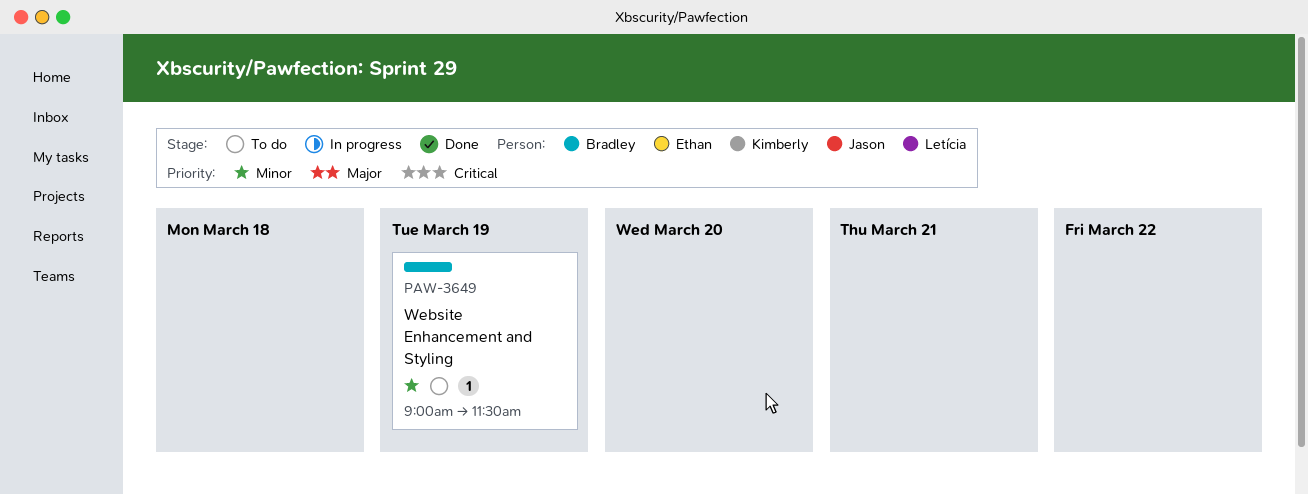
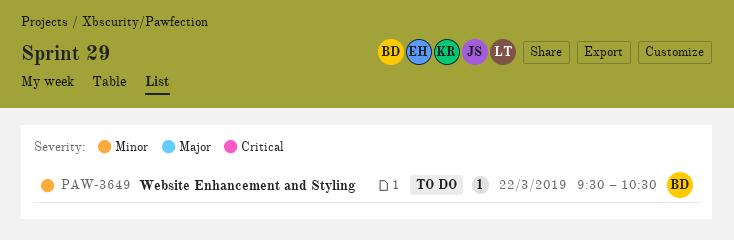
PAW-3649, day: Mar 19 -> Mar 22
PAW-3649, begins: 09:00 -> 09:30
PAW-3649, ends: 11:30 -> 10:30

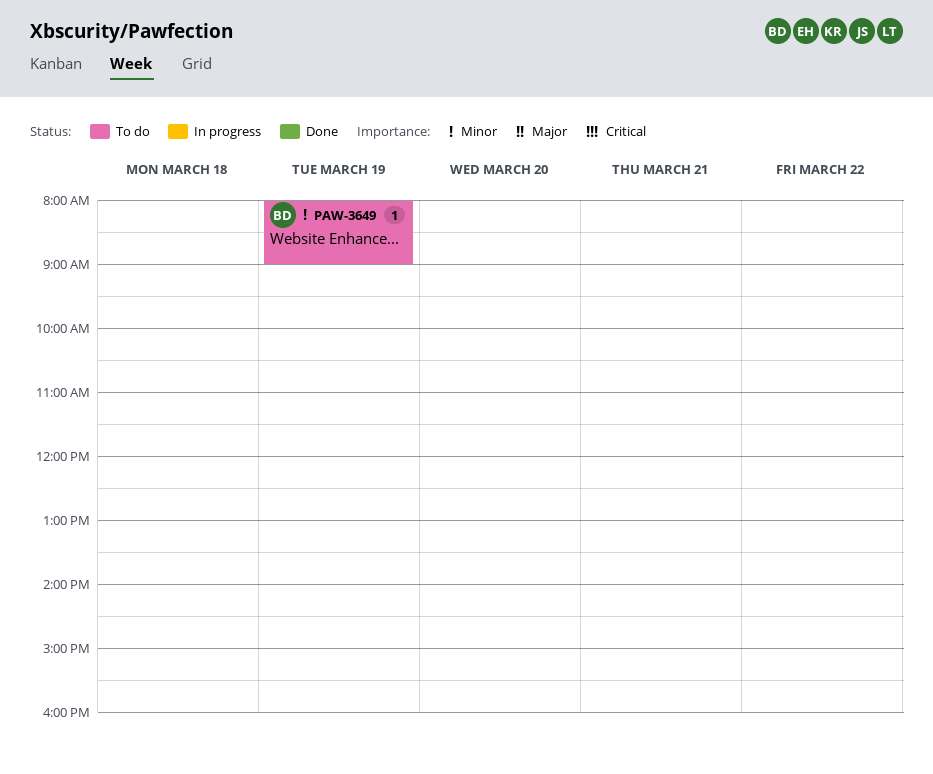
PAW-3649, day: Mar 22 -> Mar 19
PAW-3649, begins: 09:30 -> 08:00
PAW-3649, ends: 10:30 -> 09:00

